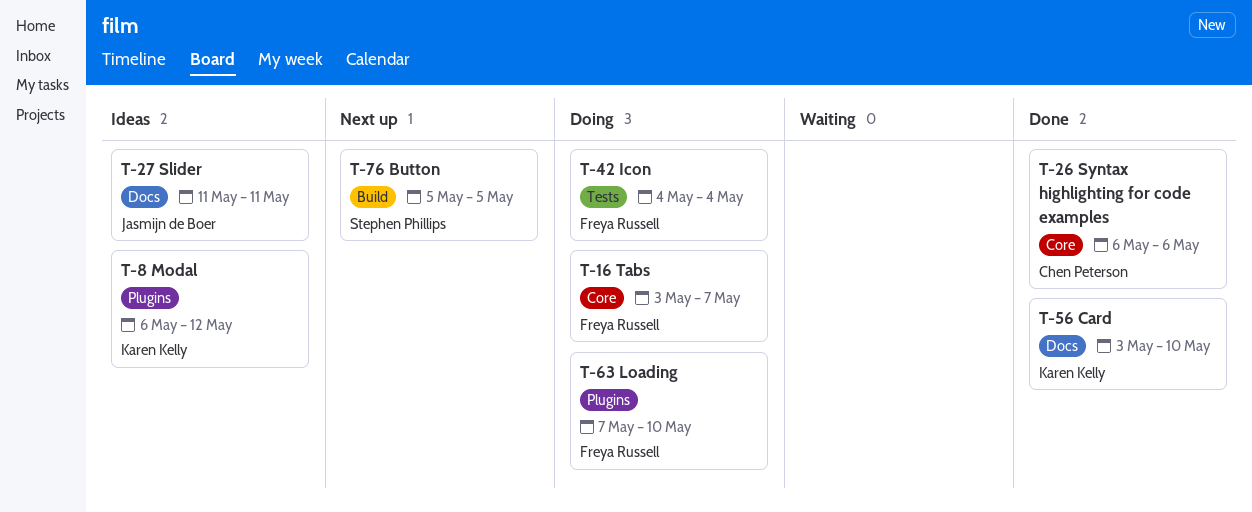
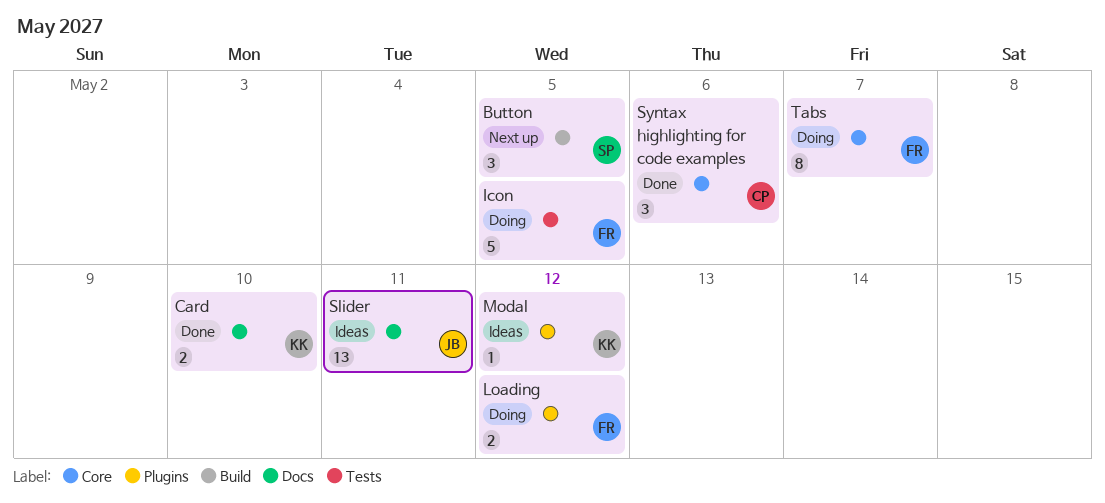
Icon, due: May 4 -> May 5
Loading, due: May 10 -> May 12

